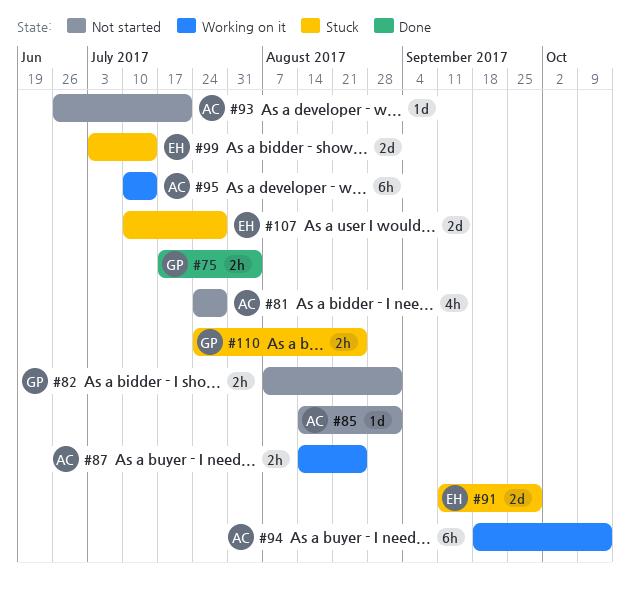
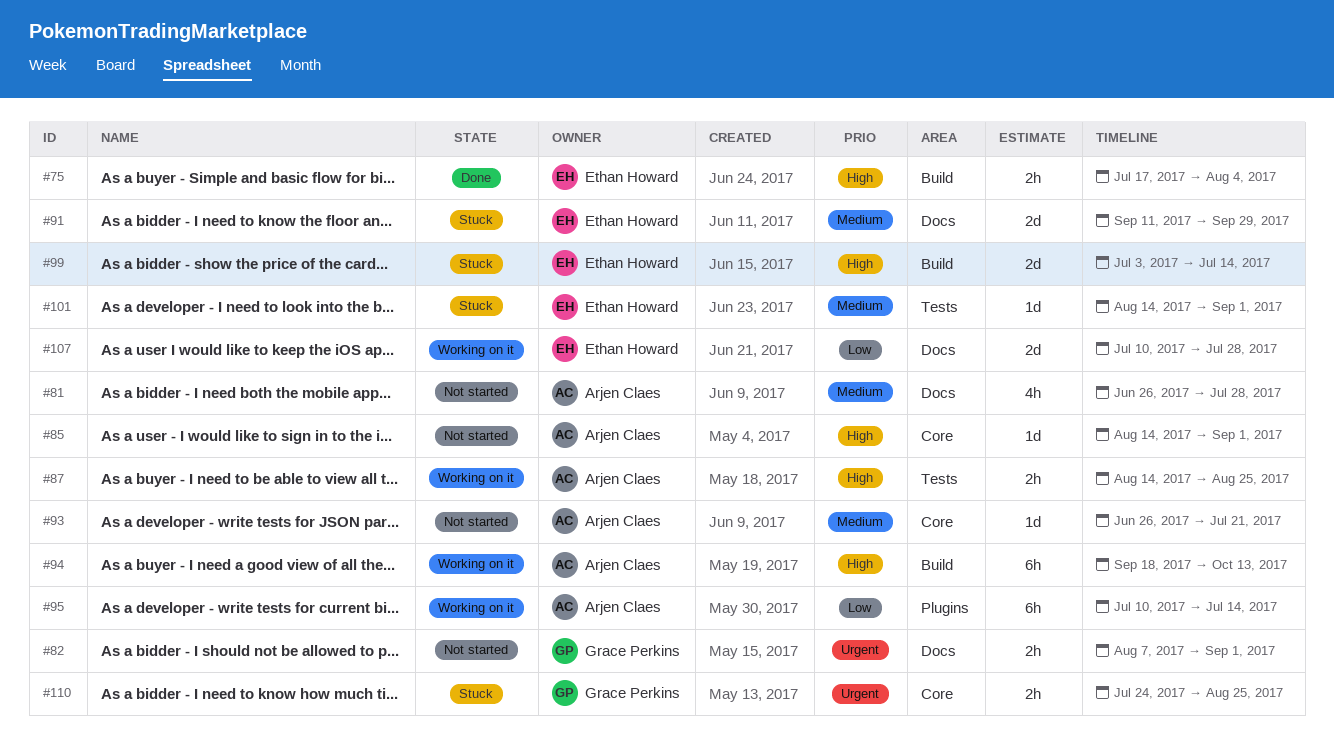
#75, owner: Grace Perkins -> Ethan Howard
#81, start: Jul 24 -> Jun 26
#101: none -> present
#107, status: Stuck -> Working on it

